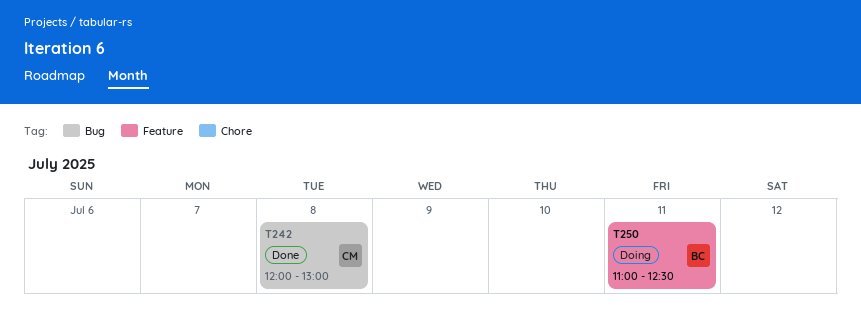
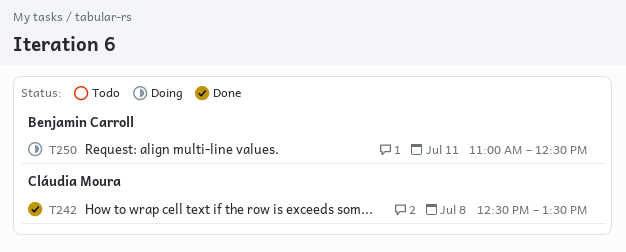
T242, begins: 12:00 -> 12:30
T242, ends: 13:00 -> 13:30

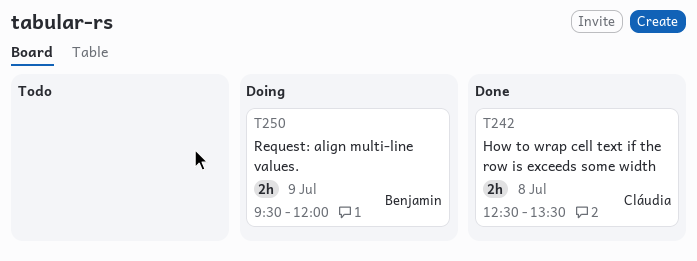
T250, day: Jul 11 -> Jul 9
T250, begins: 11:00 -> 09:30
T250, ends: 12:30 -> 12:00

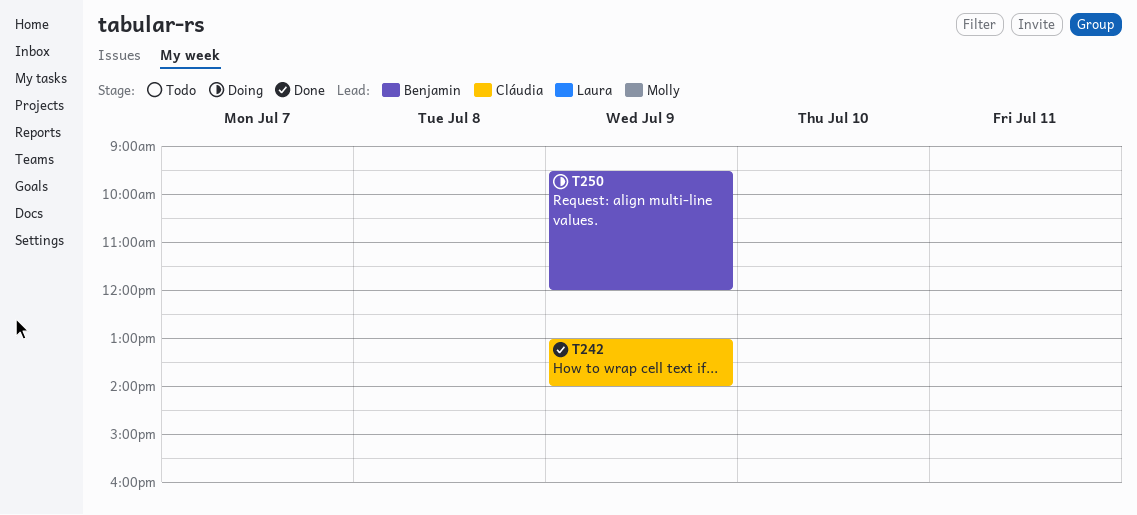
T242, day: Jul 8 -> Jul 9
T242, begins: 12:30 -> 13:00
T242, ends: 13:30 -> 14:00

